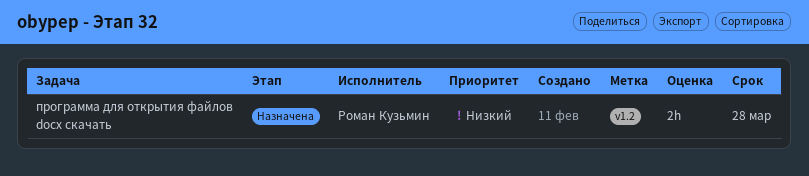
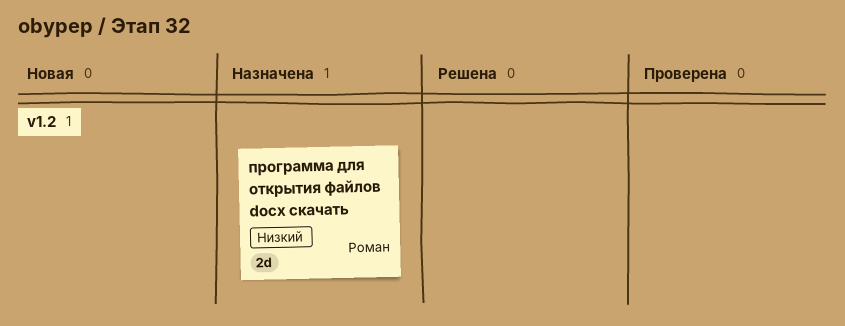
программа для открытия файлов docx скачать, estimate: 2h -> 2d

